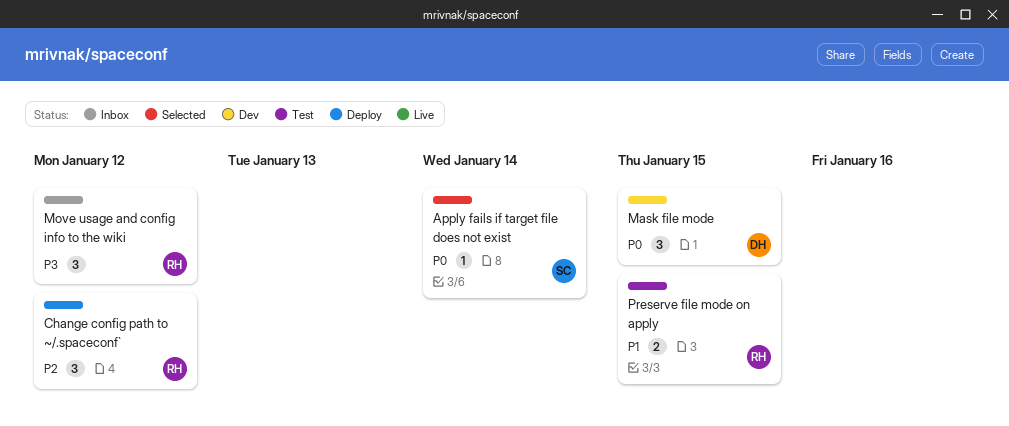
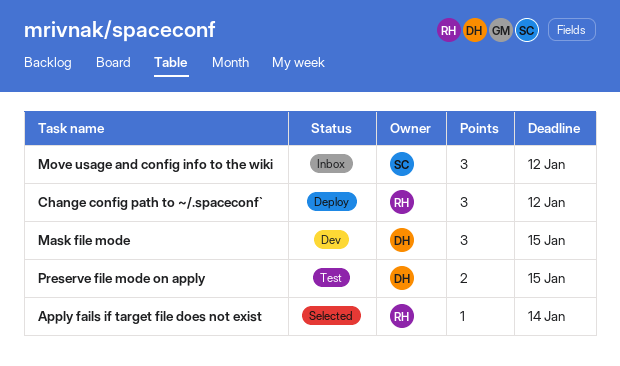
Apply fails if target file does not exist, owner: SC -> RH
Move usage and config info to the wiki, owner: RH -> SC
Preserve file mode on apply, owner: RH -> DH

